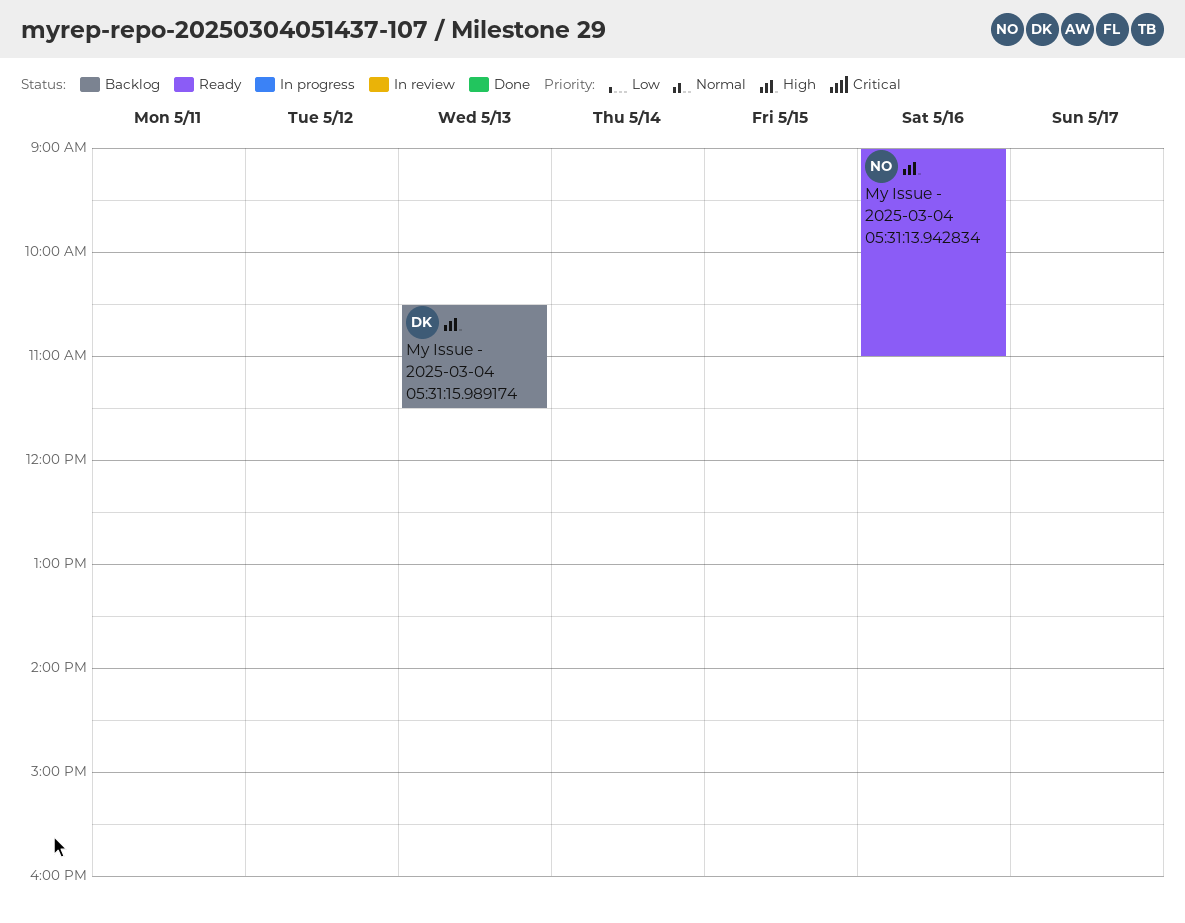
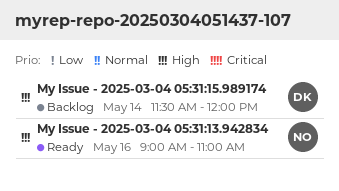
My Issue - 2025-03-04 05:31:15.989174, day: May 13 -> May 14
My Issue - 2025-03-04 05:31:15.989174, begins: 10:30 -> 11:30
My Issue - 2025-03-04 05:31:15.989174, ends: 11:30 -> 12:00

